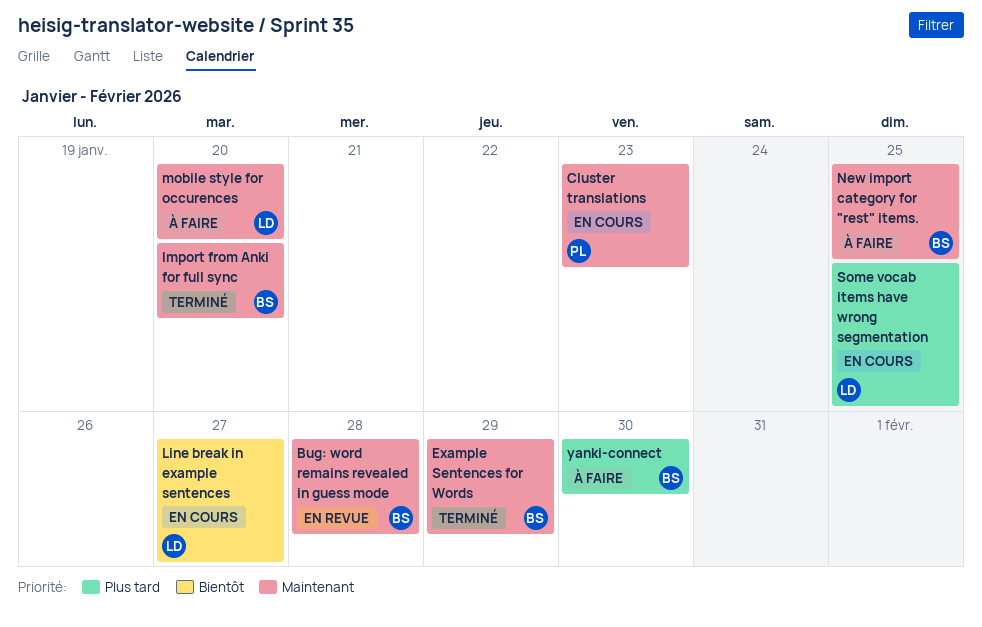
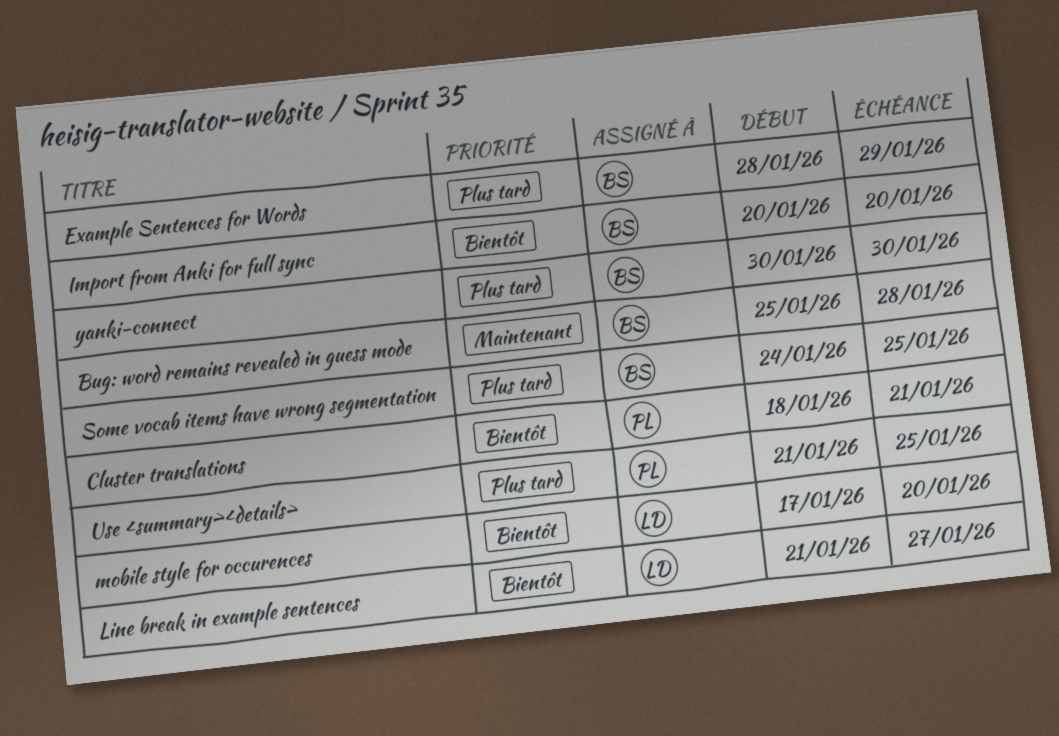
Cluster translations, priority: Maintenant -> Bientôt
Cluster translations, due: Jan 23 -> Jan 21
Example Sentences for Words, priority: Maintenant -> Plus tard
Import from Anki for full sync, priority: Maintenant -> Bientôt
mobile style for occurences, priority: Maintenant -> Bientôt
New import category for "rest" items.: present -> none
Some vocab items have wrong segmentation, owner: LD -> BS
Use <summary><details>: none -> present

